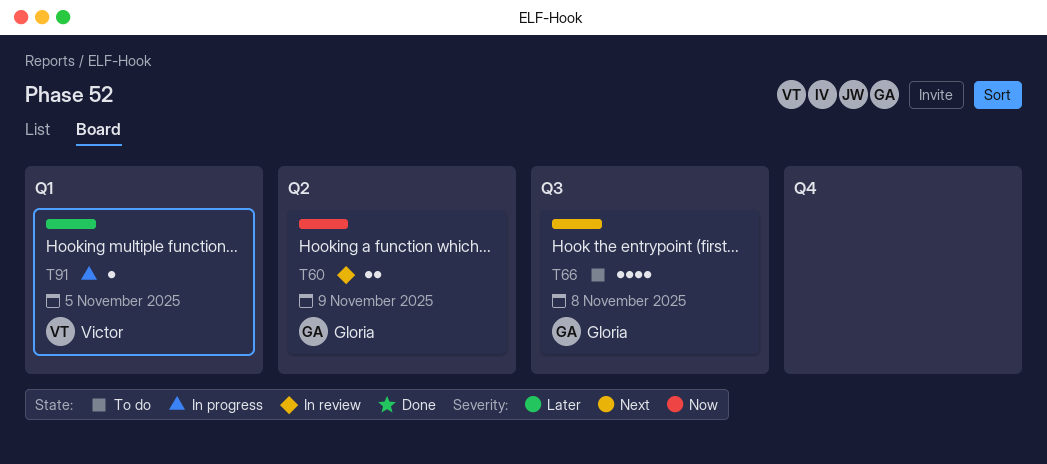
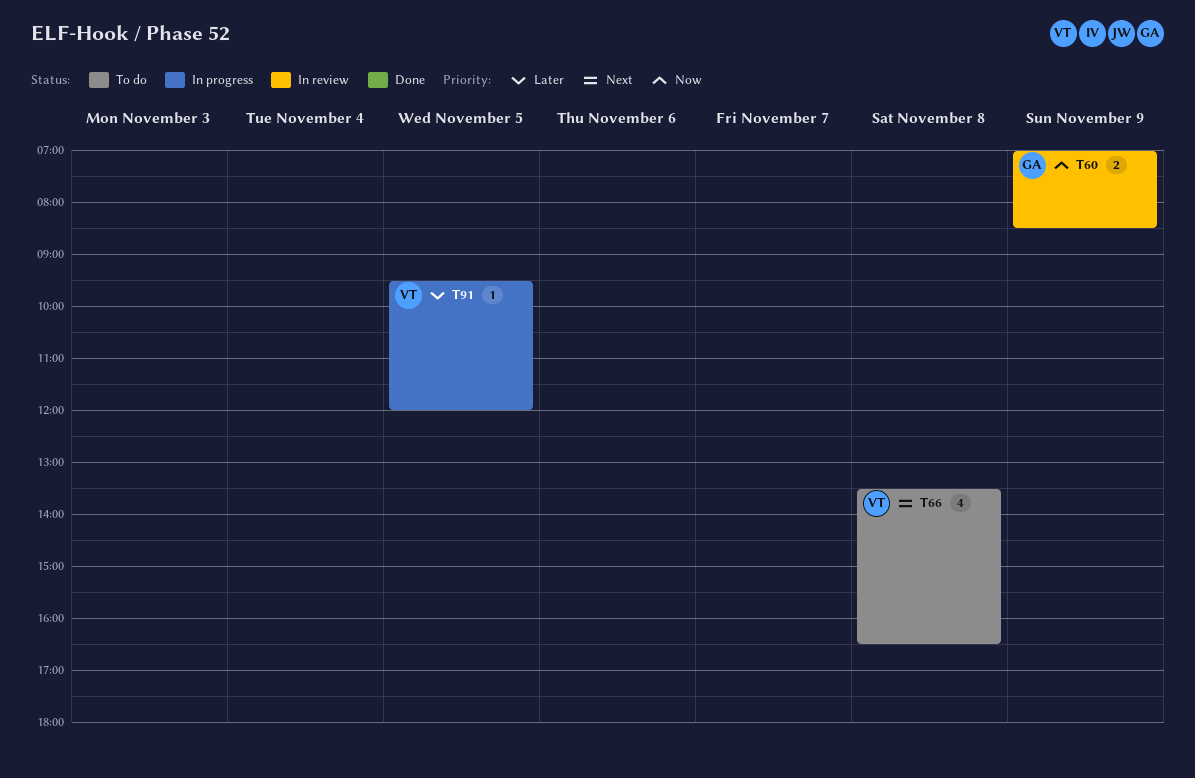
T66, owner: Gloria -> Victor

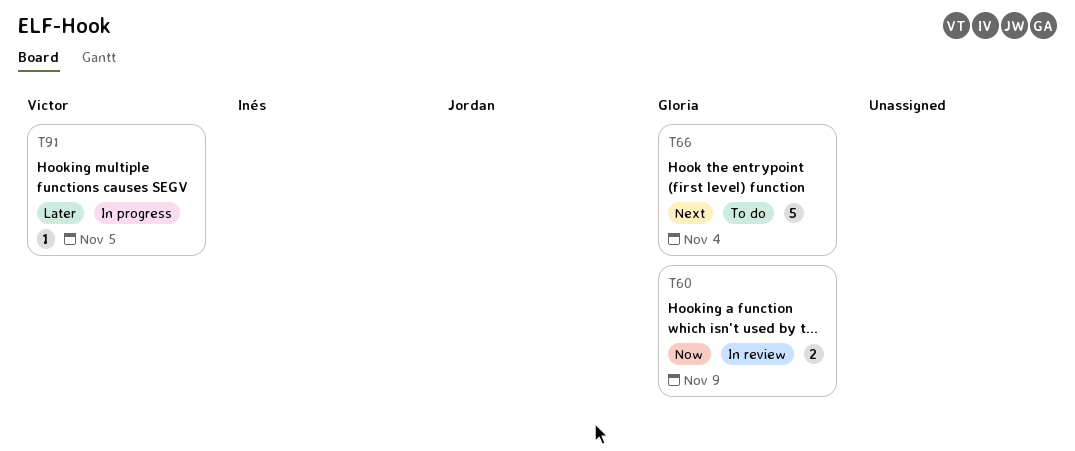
T66, owner: Victor -> Gloria
T66, estimate: 4 -> 5
T66, day: Nov 8 -> Nov 4

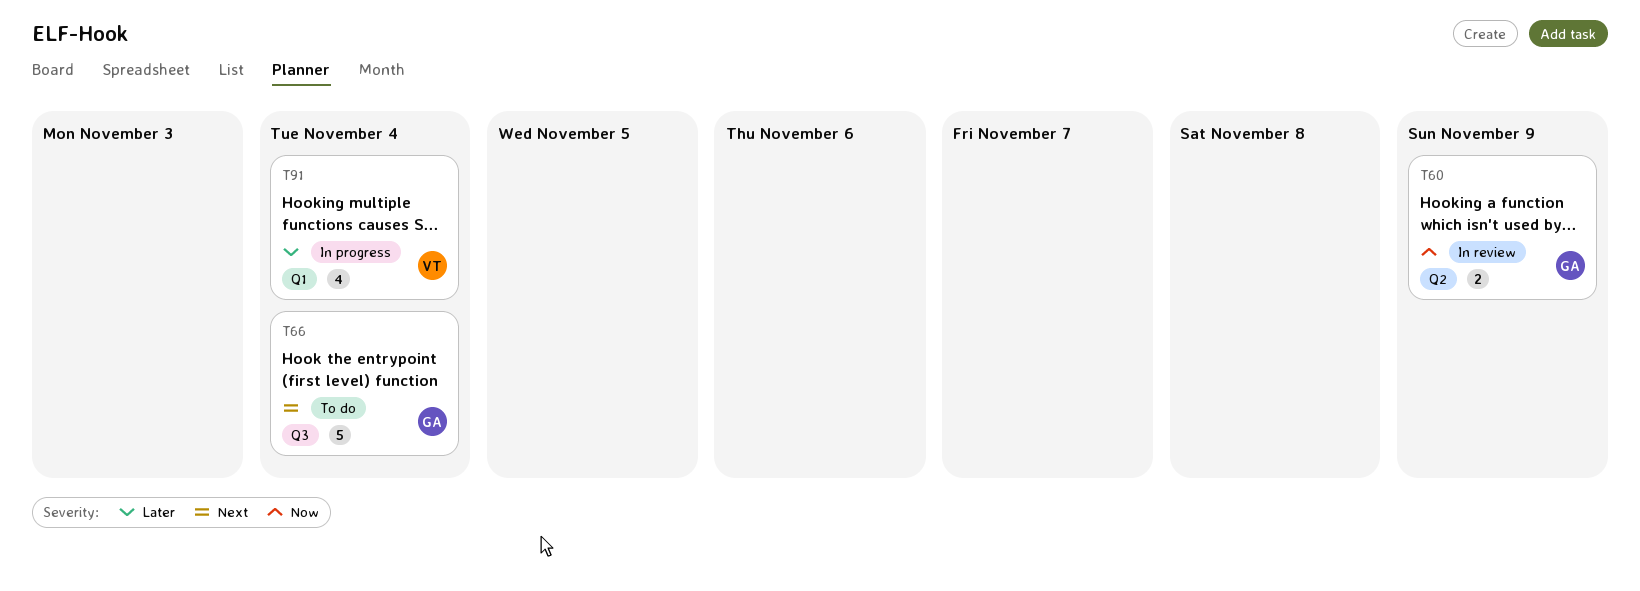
T91, estimate: 1 -> 4
T91, day: Nov 5 -> Nov 4

